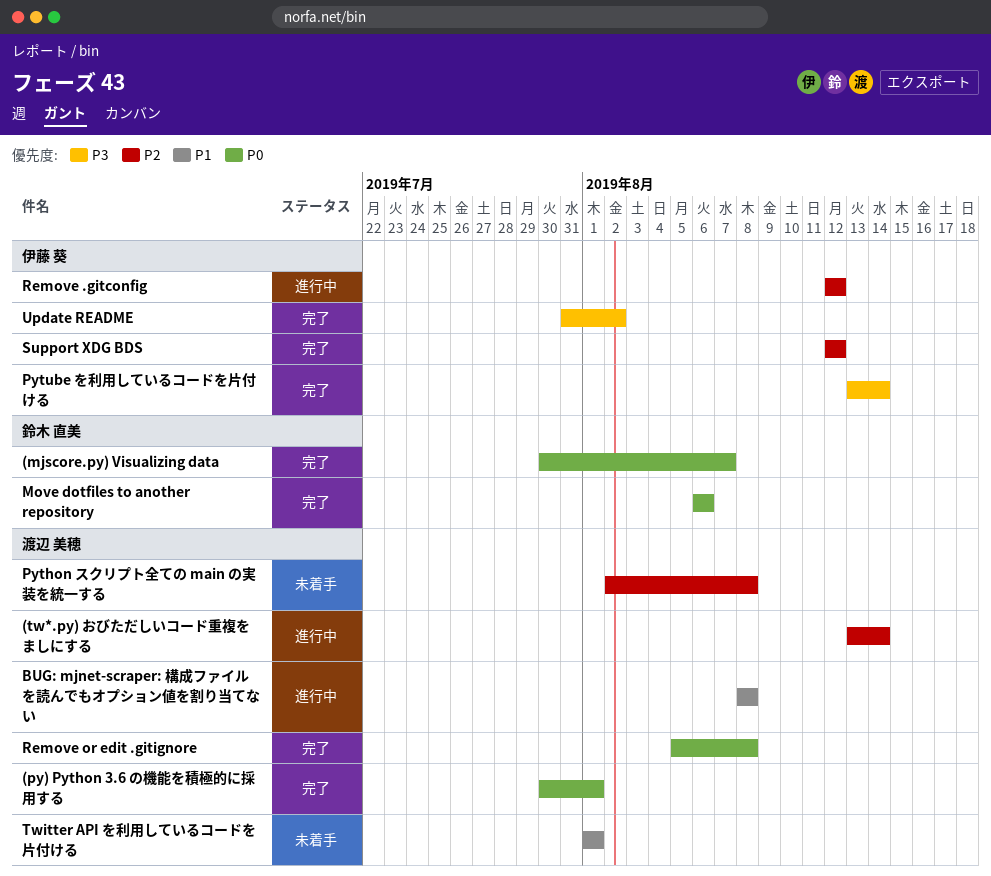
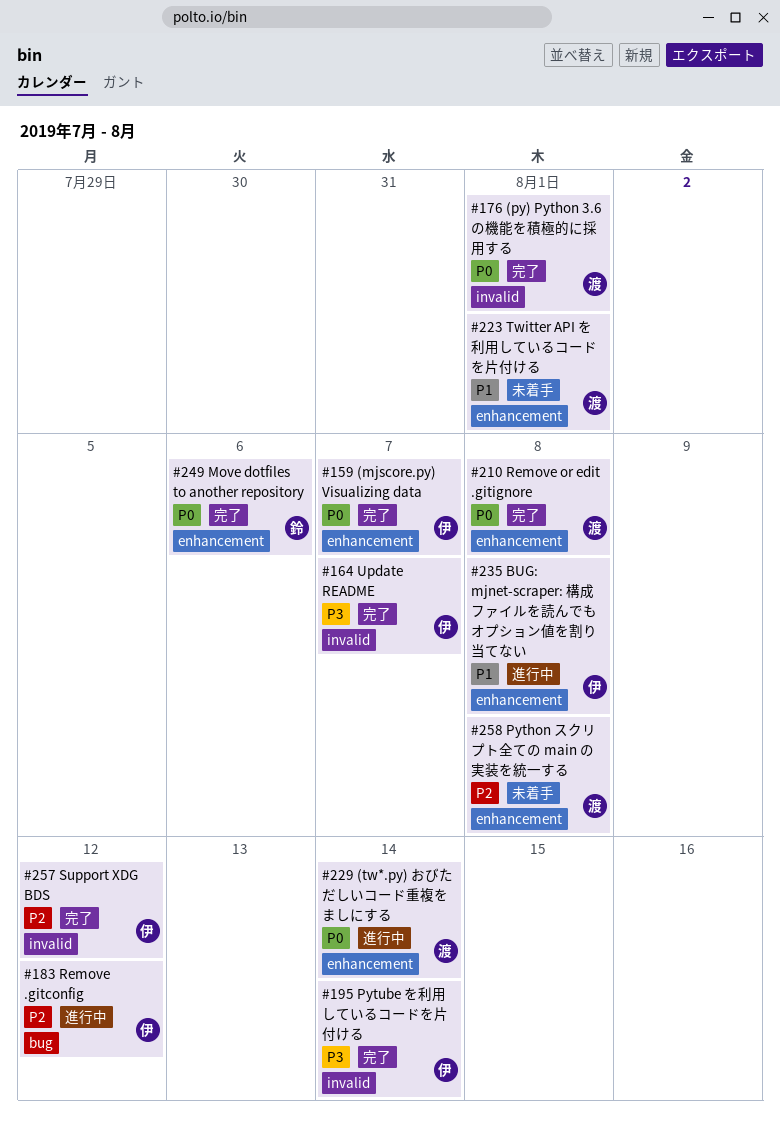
(mjscore.py) Visualizing data, owner: 鈴木 直美 -> 伊藤 葵
(tw*.py) おびただしいコード重複をましにする, priority: P2 -> P0
BUG: mjnet-scraper: 構成ファイルを読んでもオプション値を割り当てない, owner: 渡辺 美穂 -> 伊藤 葵
Update README, due: Aug 2 -> Aug 7

